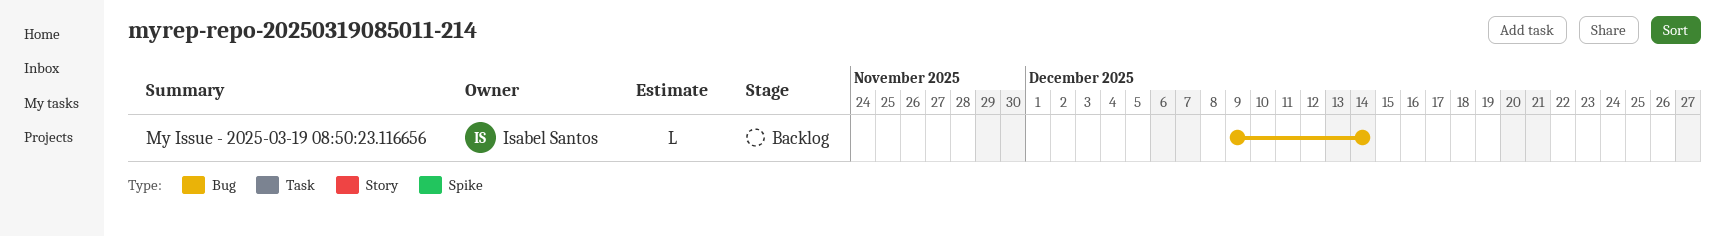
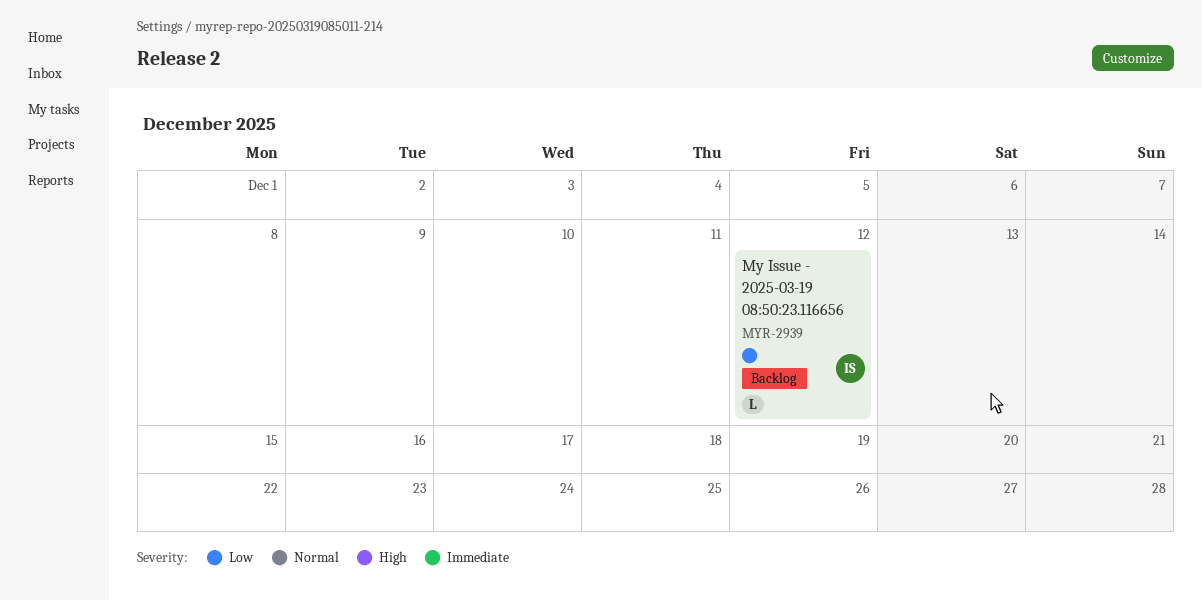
My Issue - 2025-03-19 08:50:23.116656, due: Dec 14 -> Dec 12

